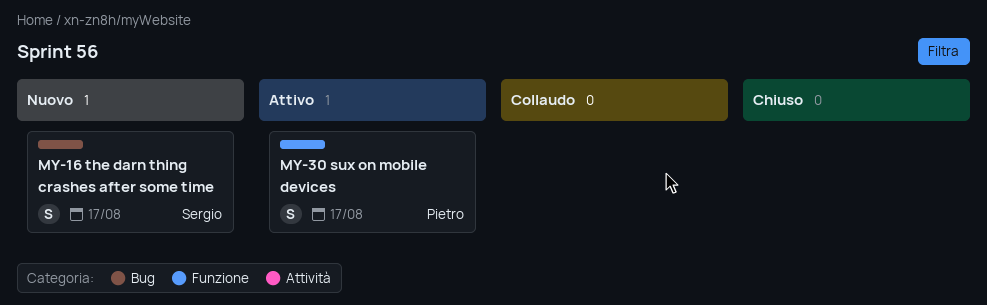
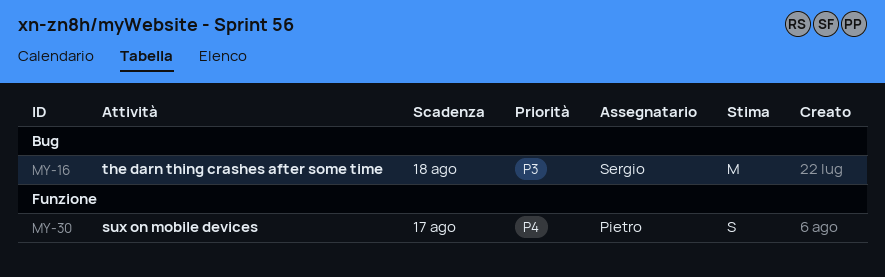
MY-16, estimate: S -> M
MY-16, due: Aug 17 -> Aug 18

